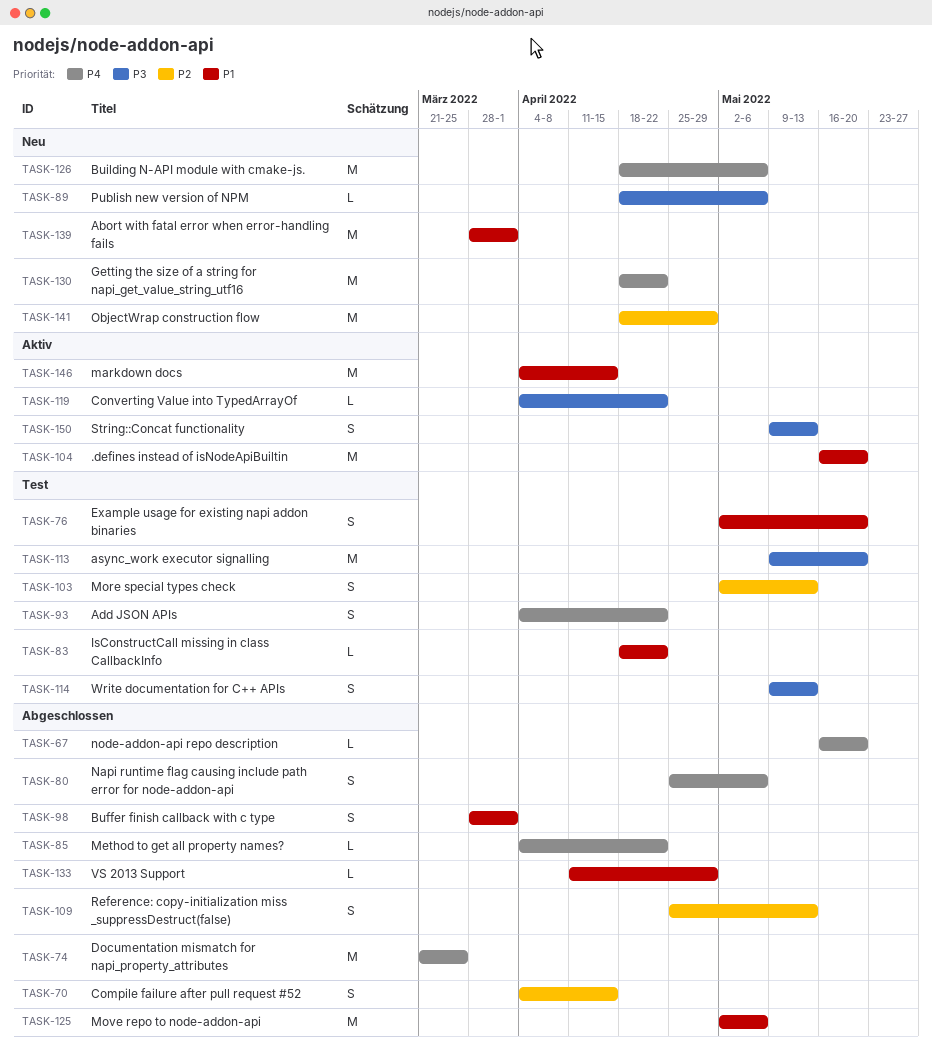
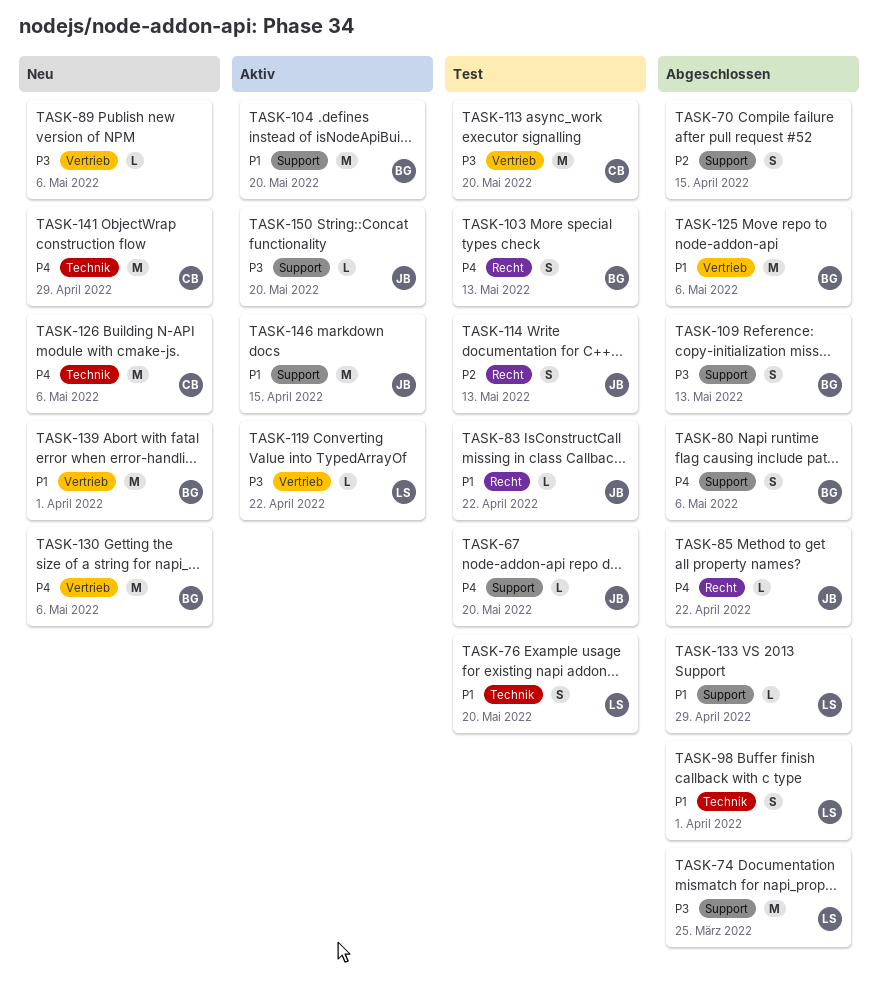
TASK-67, status: Abgeschlossen -> Test
TASK-74, priority: P4 -> P3
TASK-93: present -> none
TASK-103, priority: P2 -> P4
TASK-109, priority: P2 -> P3
TASK-114, priority: P3 -> P2
TASK-130, due: Apr 22 -> May 6
TASK-141, priority: P2 -> P4
TASK-150, estimate: S -> L
TASK-150, due: May 13 -> May 20

